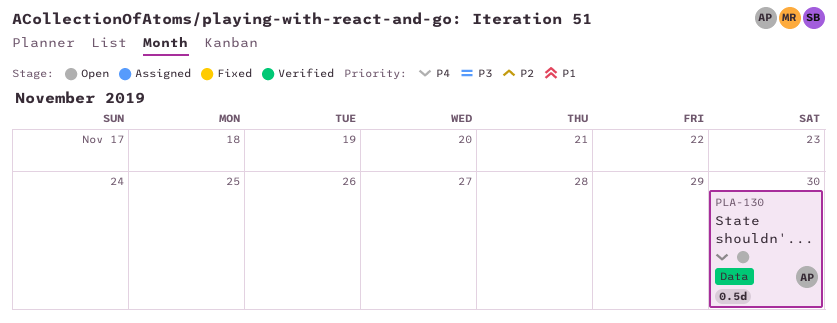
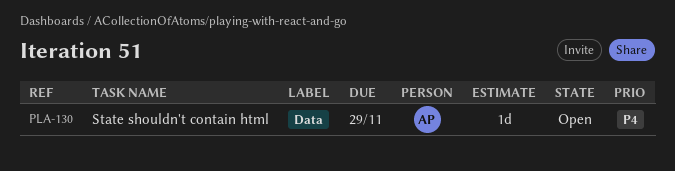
PLA-130, estimate: 0.5d -> 1d
PLA-130, due: Nov 30 -> Nov 29

